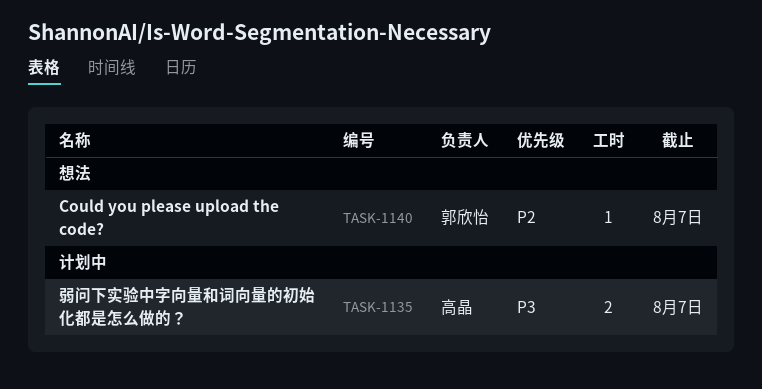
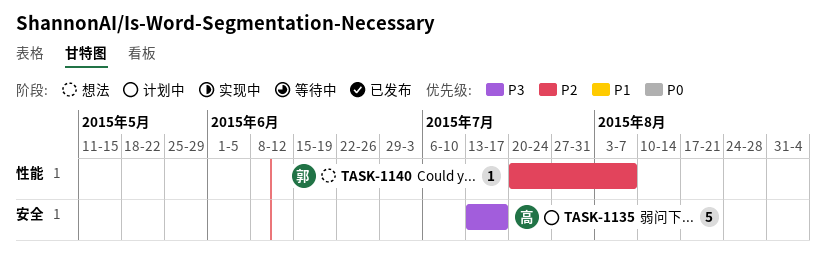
TASK-1135, estimate: 2 -> 5
TASK-1135, due: Aug 7 -> Jul 17

